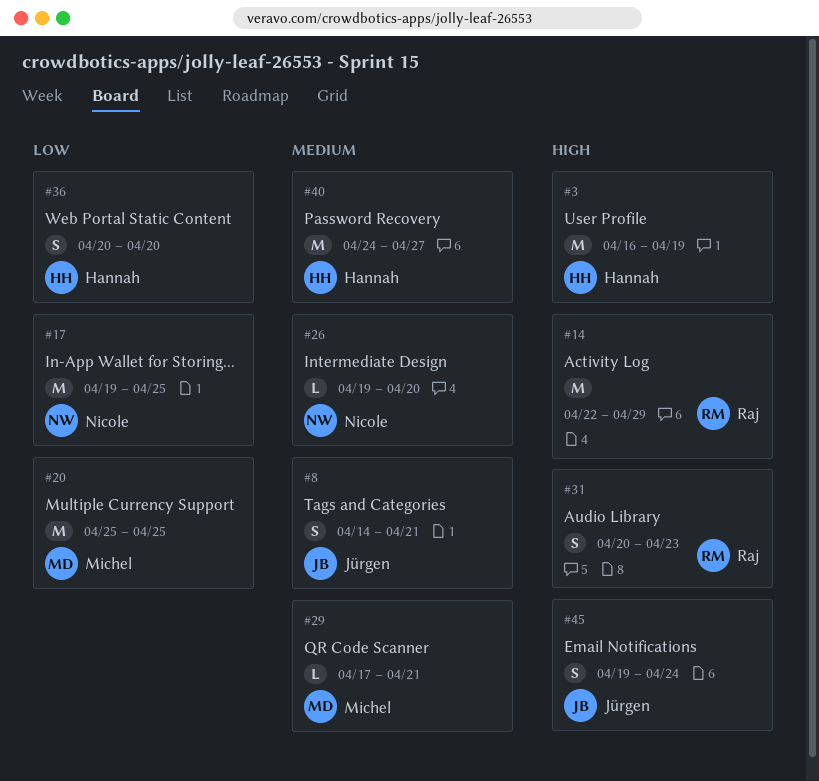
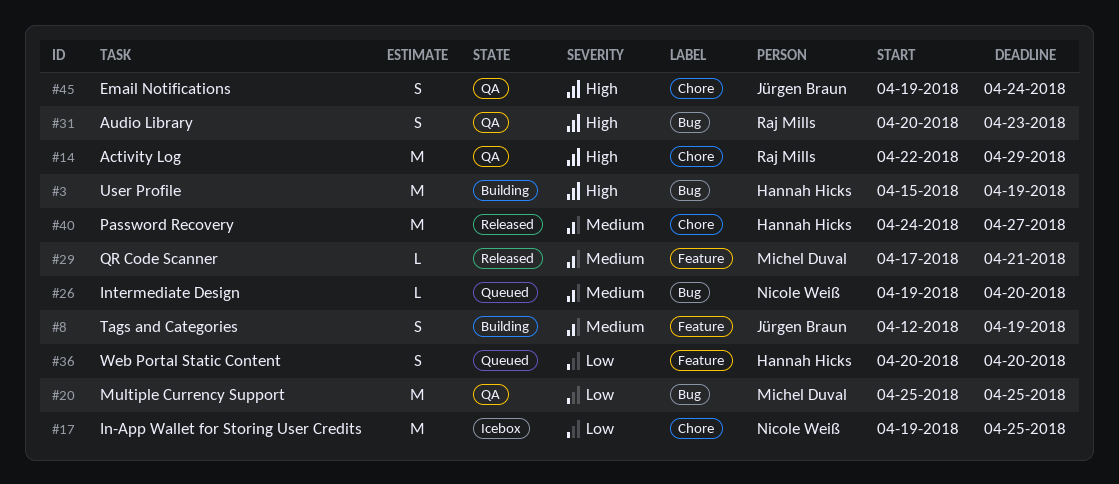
#3, start: Apr 16 -> Apr 15
#8, start: Apr 14 -> Apr 12
#8, due: Apr 21 -> Apr 19

